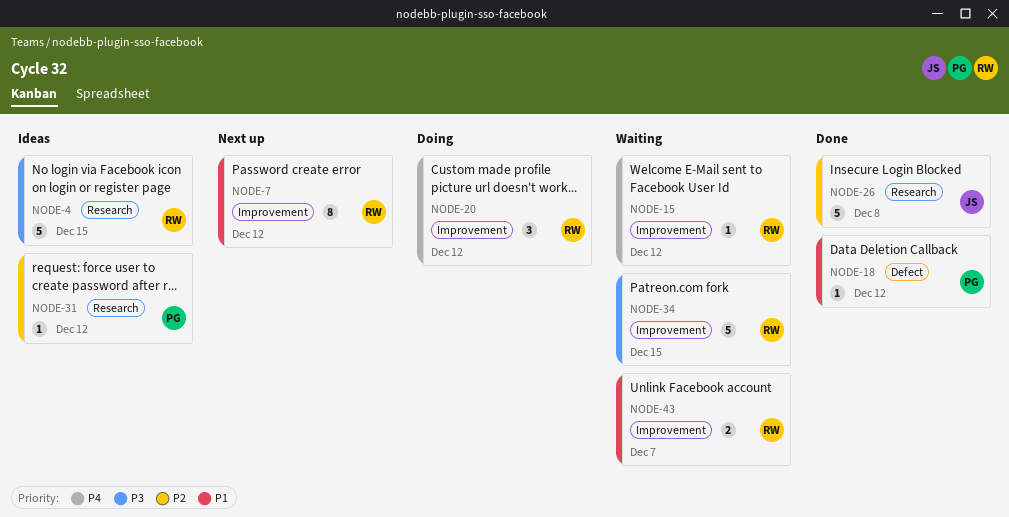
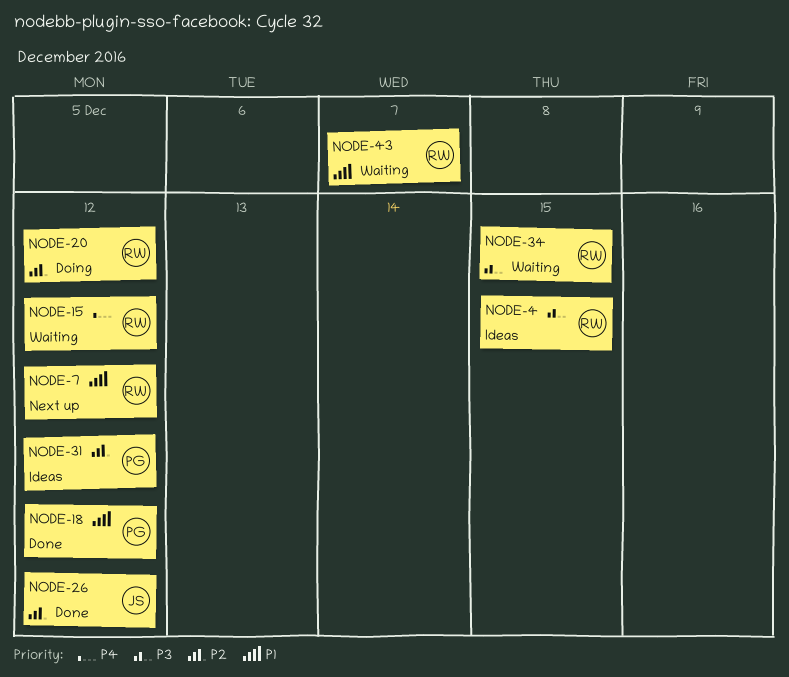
NODE-20, priority: P4 -> P2
NODE-26, due: Dec 8 -> Dec 12

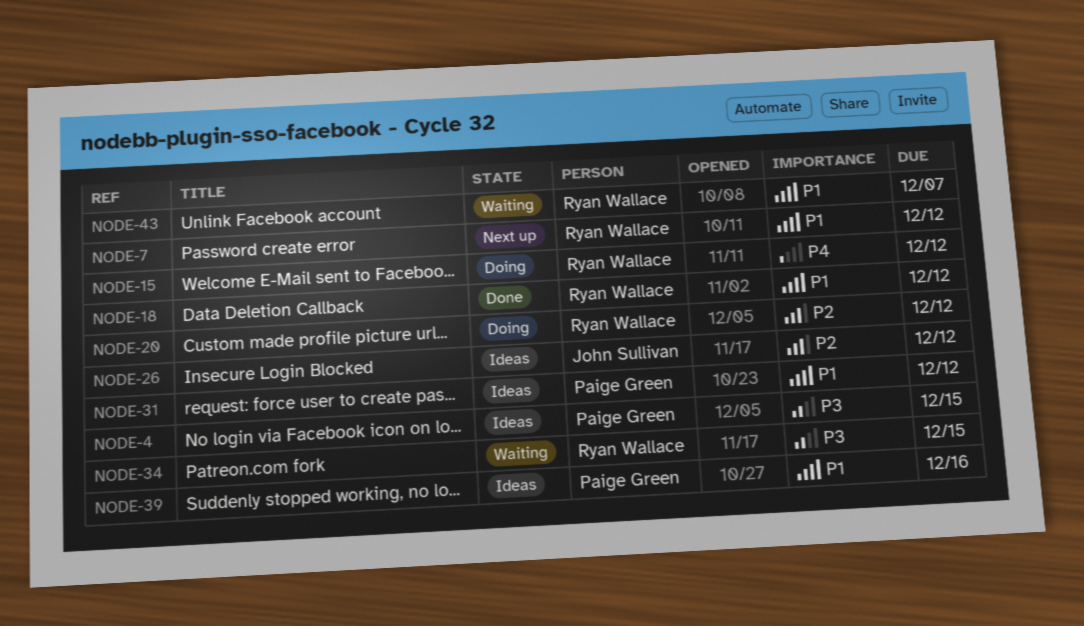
NODE-4, owner: Ryan Wallace -> Paige Green
NODE-15, status: Waiting -> Doing
NODE-18, owner: Paige Green -> Ryan Wallace
NODE-26, status: Done -> Ideas
NODE-31, priority: P2 -> P1
NODE-39: none -> present

